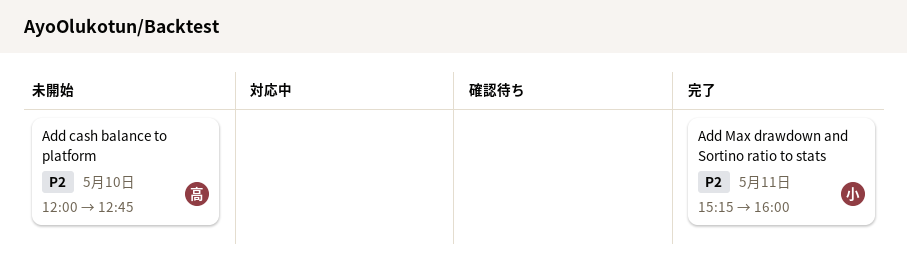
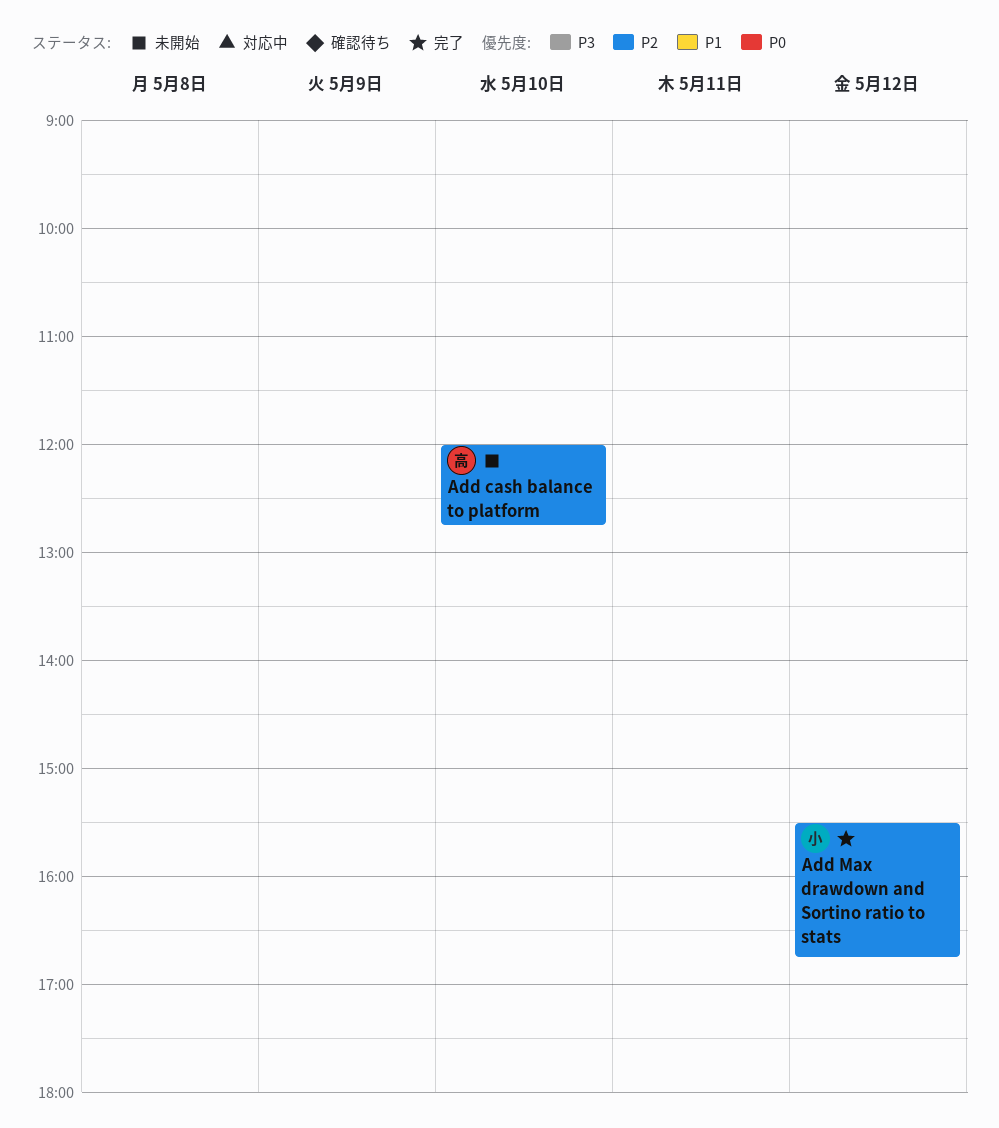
Add Max drawdown and Sortino ratio to stats, day: May 11 -> May 12
Add Max drawdown and Sortino ratio to stats, begins: 15:15 -> 15:30
Add Max drawdown and Sortino ratio to stats, ends: 16:00 -> 16:45

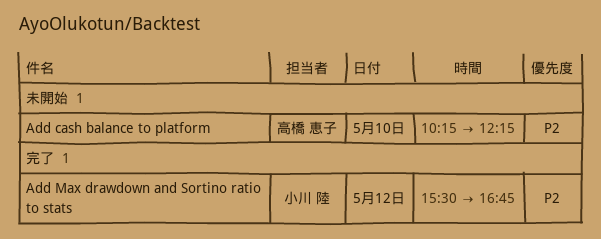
Add cash balance to platform, begins: 12:00 -> 10:15
Add cash balance to platform, ends: 12:45 -> 12:15

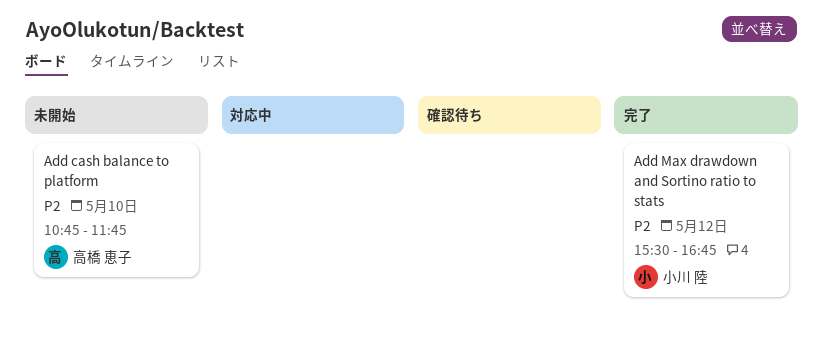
Add cash balance to platform, begins: 10:15 -> 10:45
Add cash balance to platform, ends: 12:15 -> 11:45

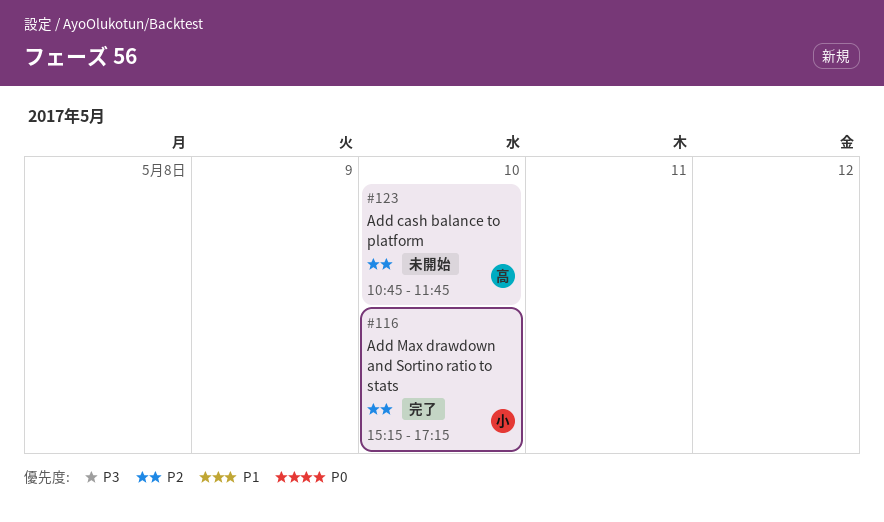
Add Max drawdown and Sortino ratio to stats, day: May 12 -> May 10
Add Max drawdown and Sortino ratio to stats, begins: 15:30 -> 15:15
Add Max drawdown and Sortino ratio to stats, ends: 16:45 -> 17:15

